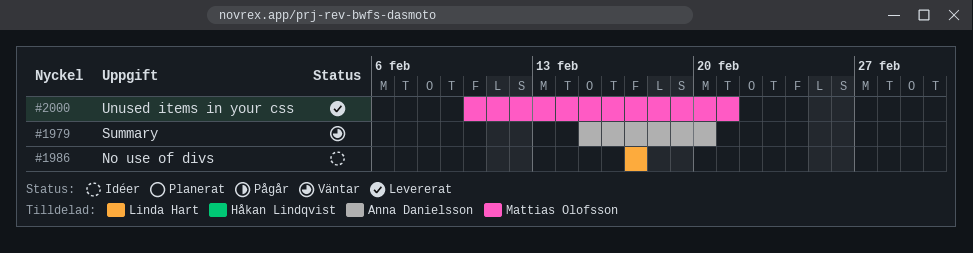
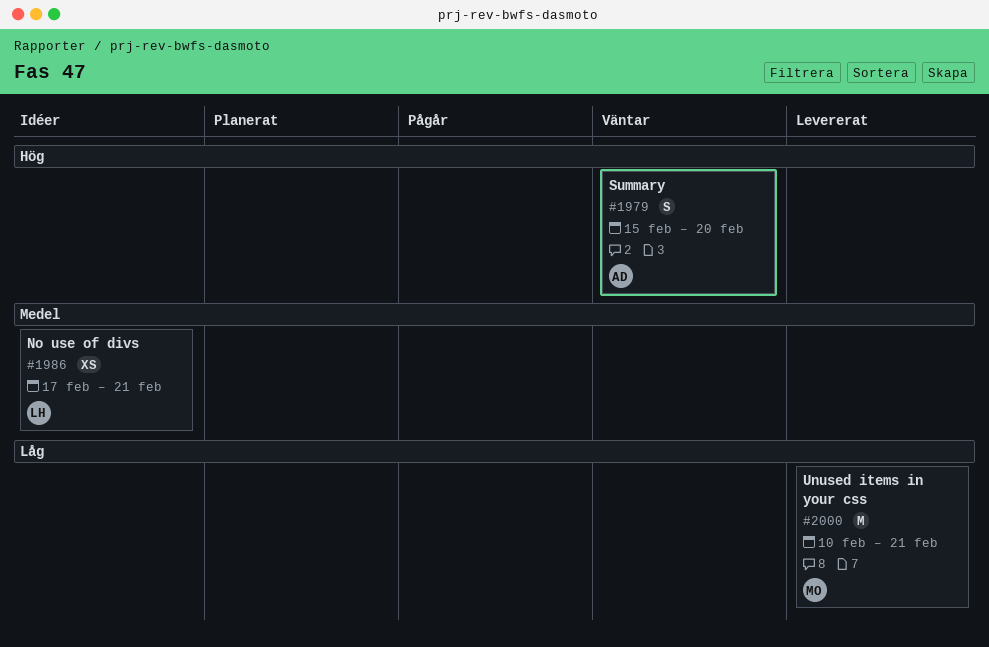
#1986, due: Feb 17 -> Feb 21

